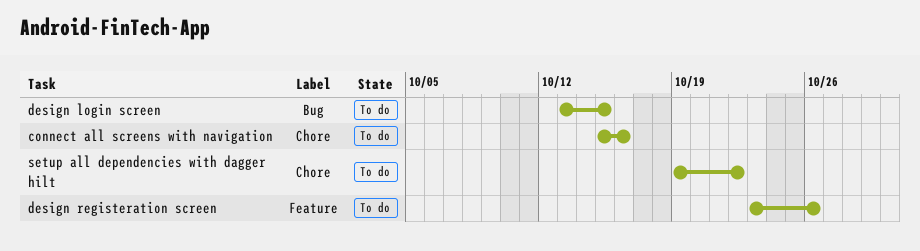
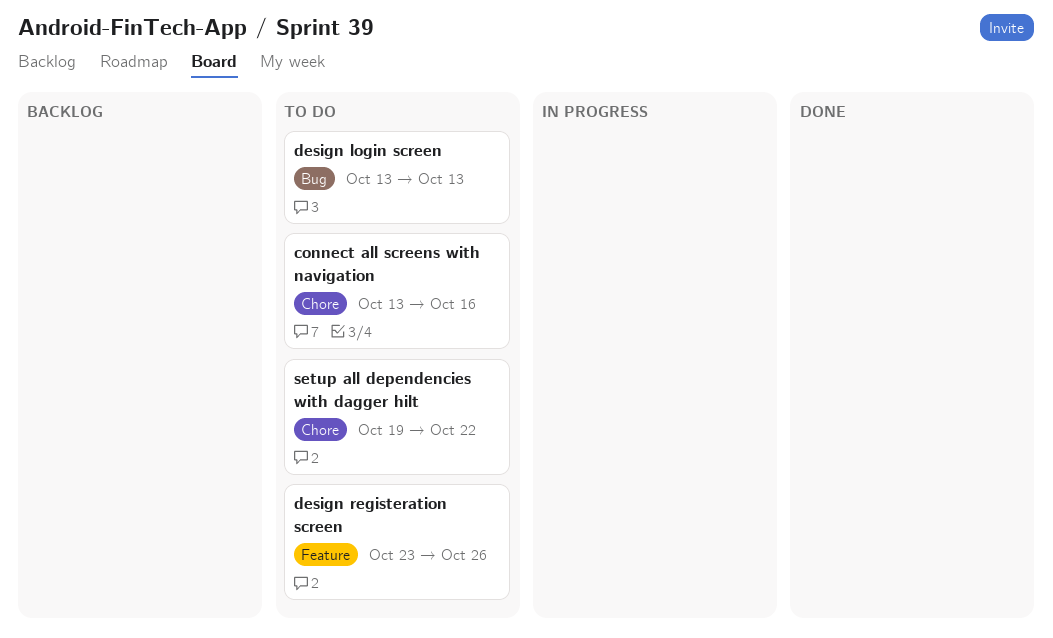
connect all screens with navigation, start: Oct 15 -> Oct 13
design login screen, due: Oct 15 -> Oct 13

